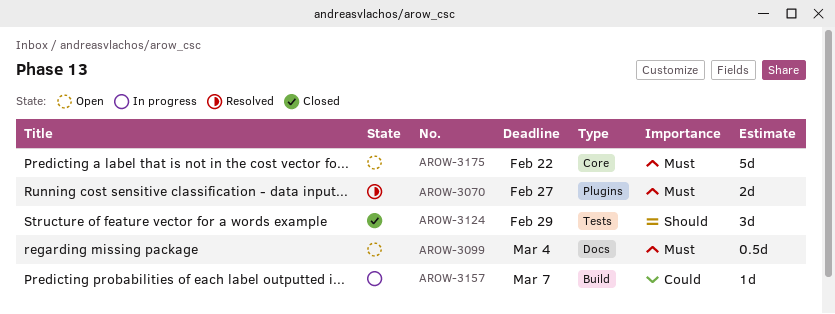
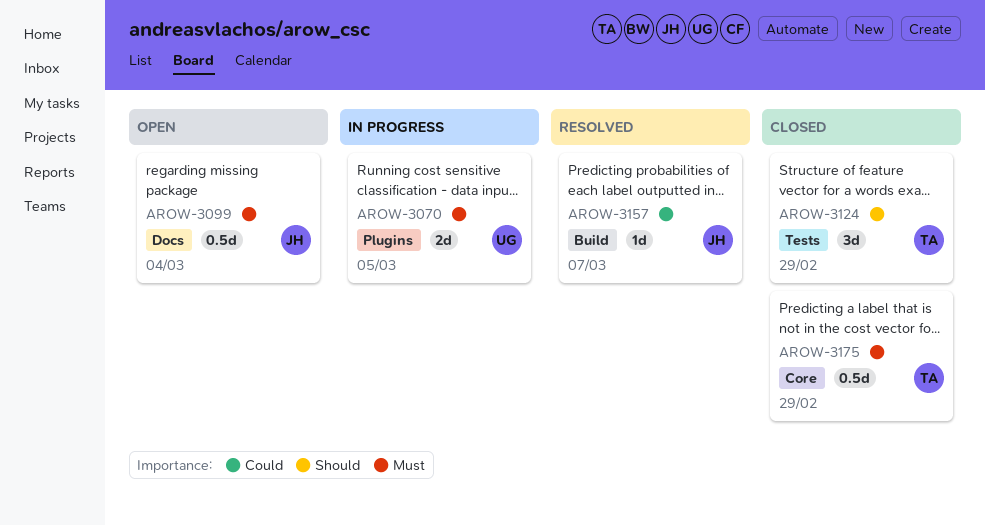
AROW-3070, status: Resolved -> In progress
AROW-3070, due: Feb 27 -> Mar 5
AROW-3157, status: In progress -> Resolved
AROW-3175, status: Open -> Closed
AROW-3175, estimate: 5d -> 0.5d
AROW-3175, due: Feb 22 -> Feb 29

